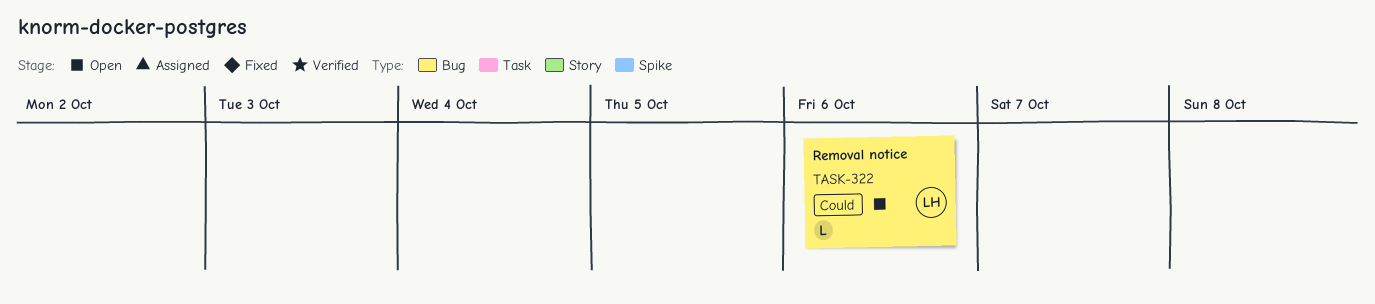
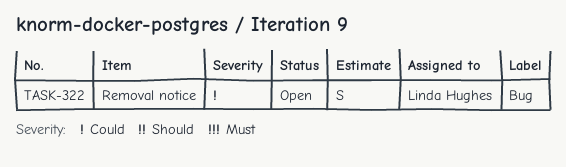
TASK-322, estimate: L -> S

